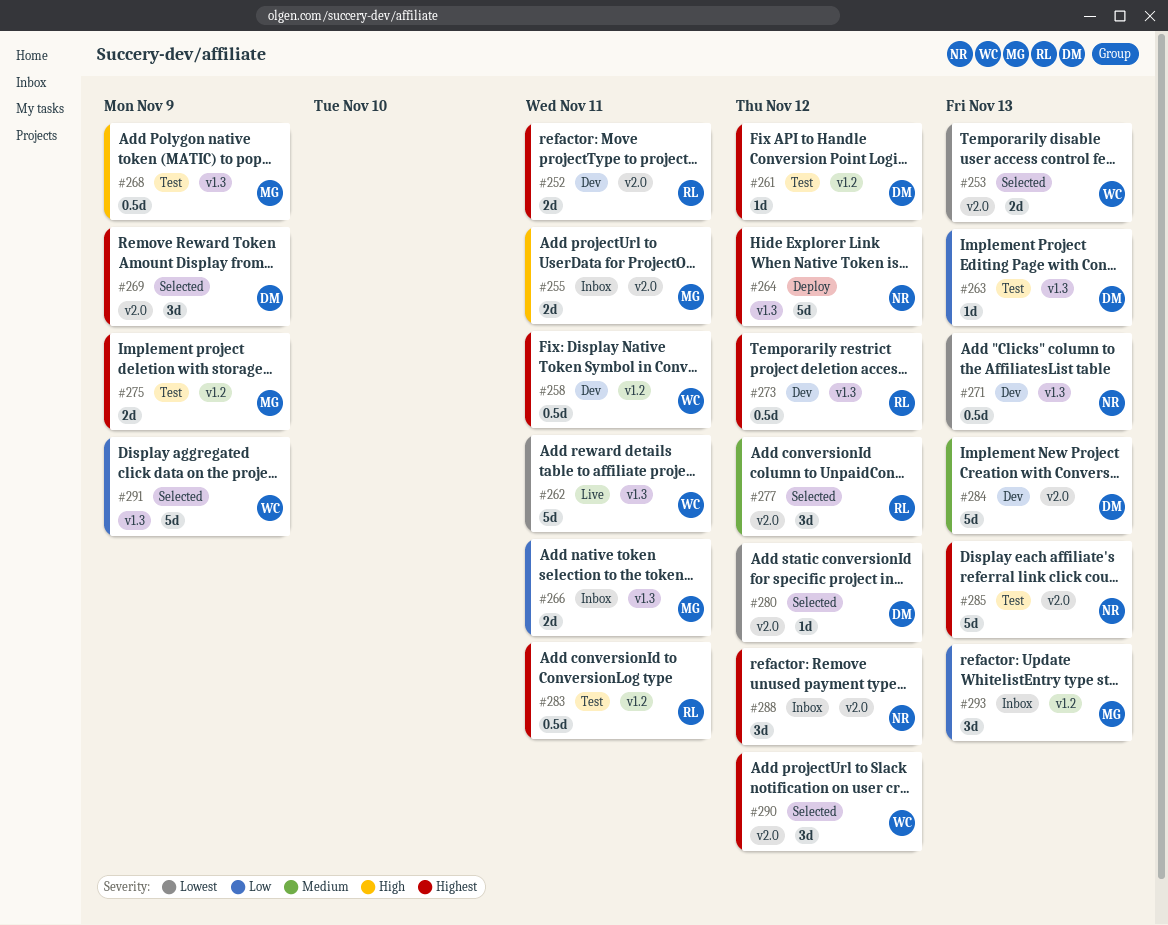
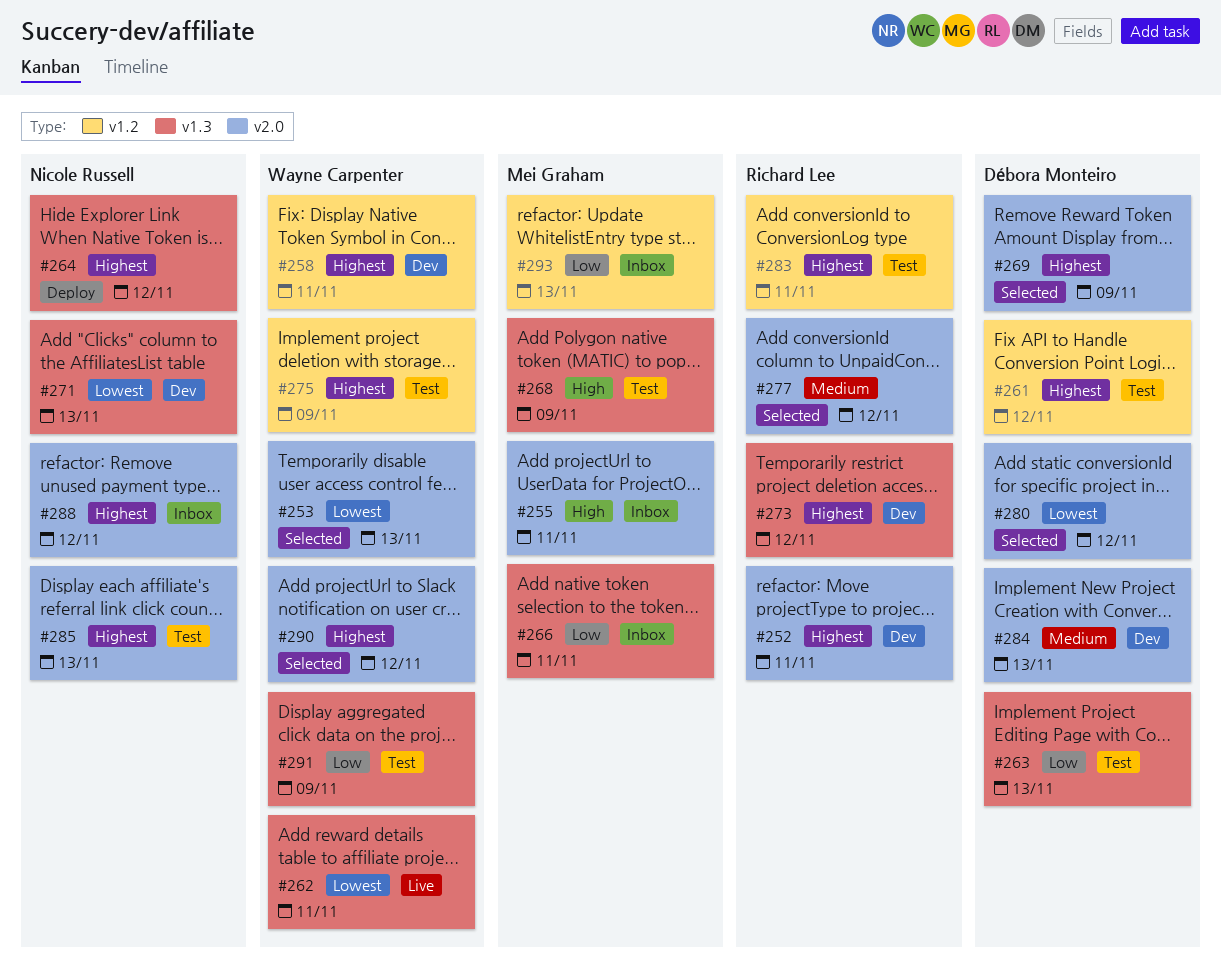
#275, owner: Mei Graham -> Wayne Carpenter
#291, status: Selected -> Test

